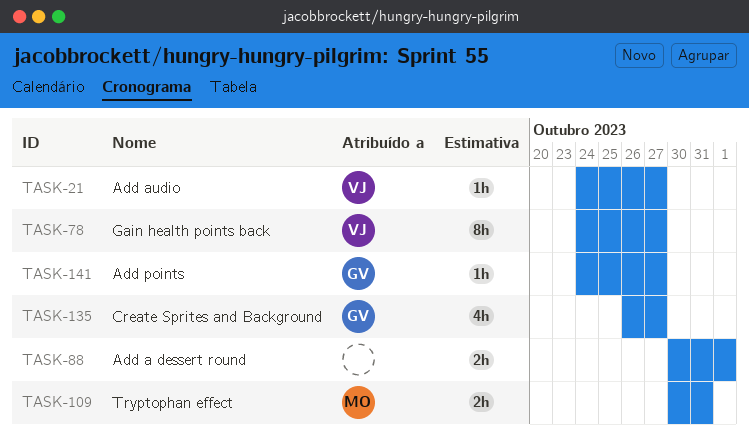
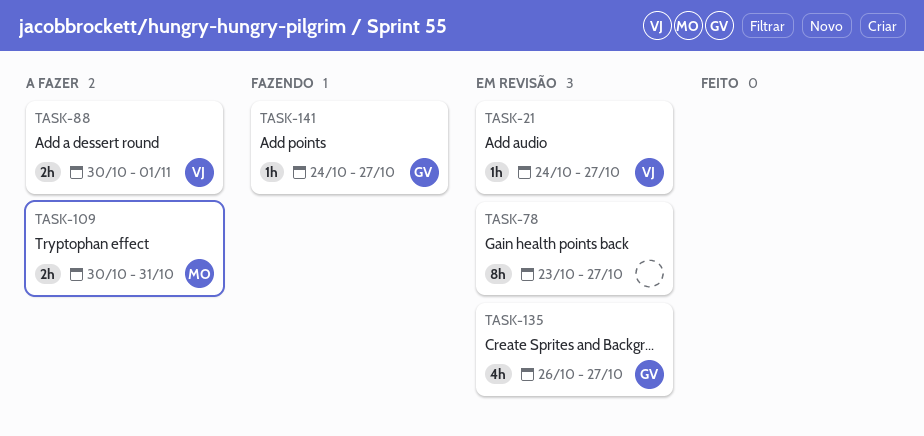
TASK-78, owner: VJ -> none
TASK-78, start: Oct 24 -> Oct 23
TASK-88, owner: none -> VJ

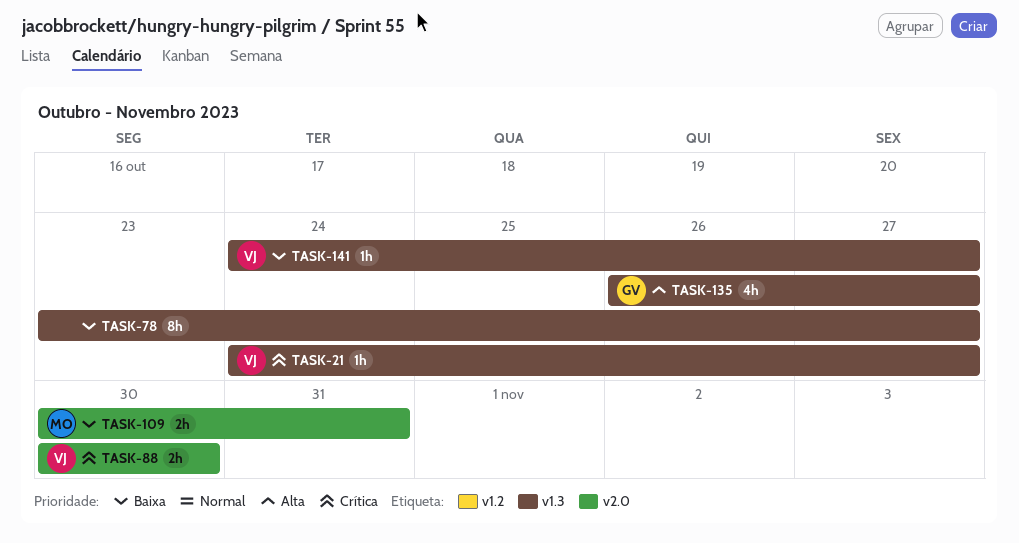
TASK-88, due: Nov 1 -> Oct 30
TASK-141, owner: GV -> VJ

